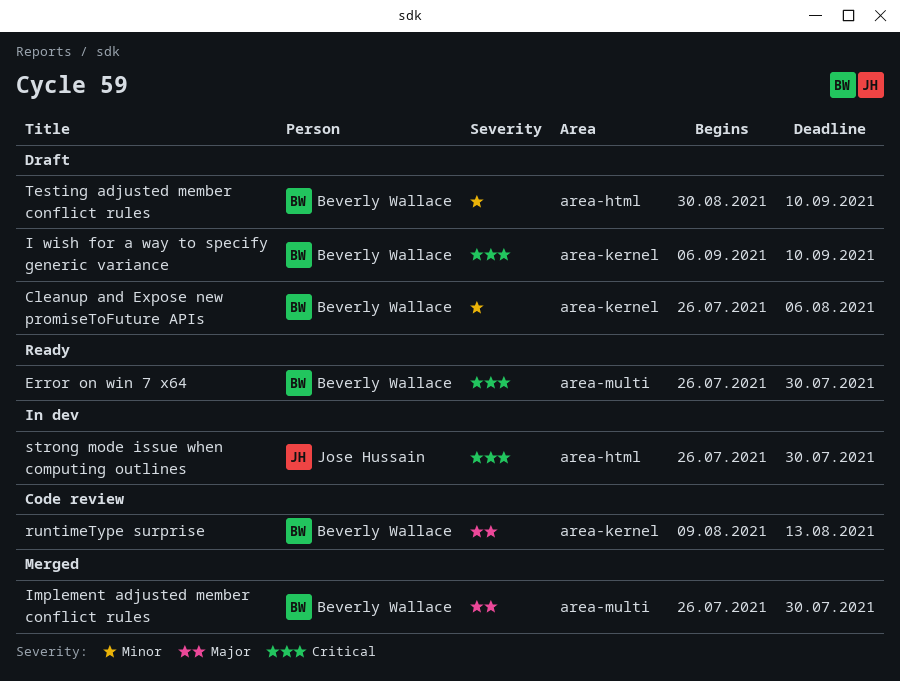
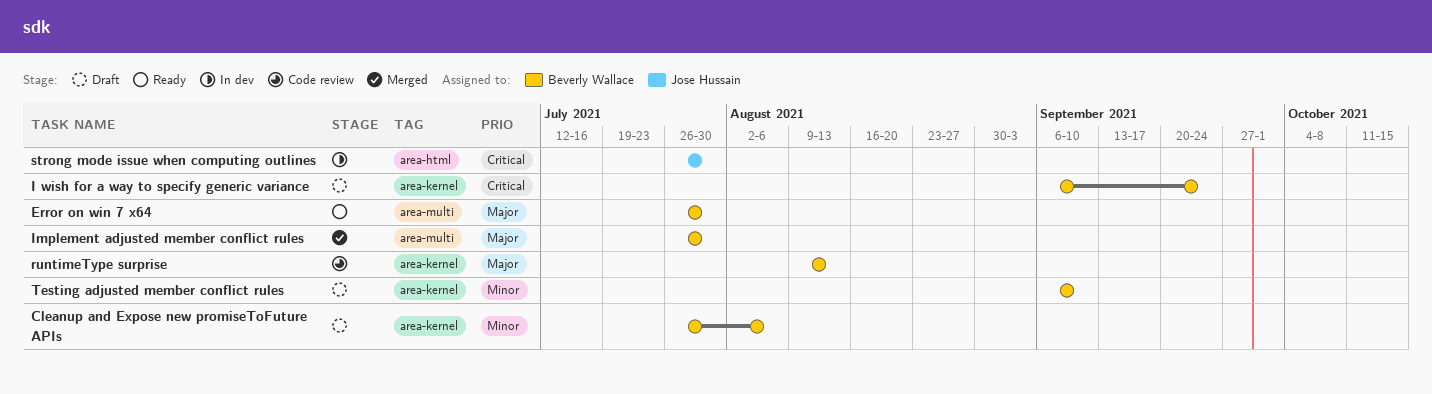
Error on win 7 x64, priority: Critical -> Major
I wish for a way to specify generic variance, due: Sep 10 -> Sep 24
Testing adjusted member conflict rules, label: area-html -> area-kernel
Testing adjusted member conflict rules, start: Aug 30 -> Sep 6

